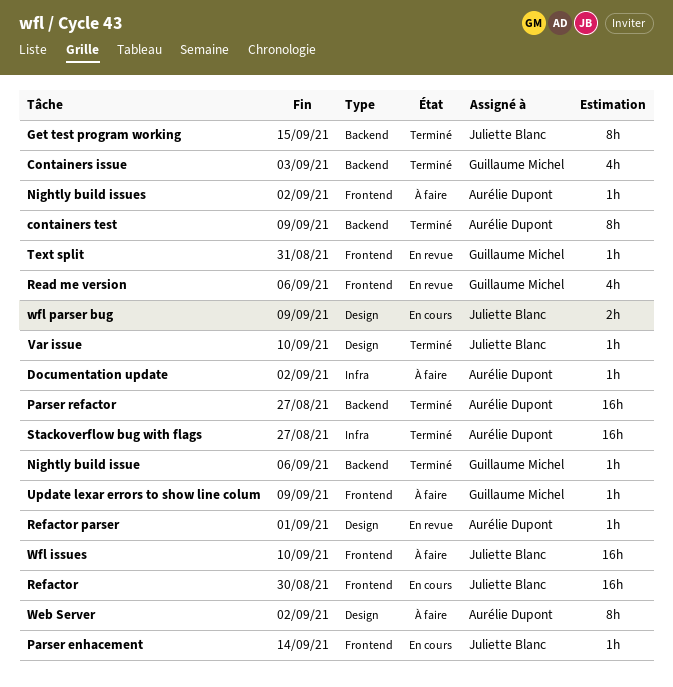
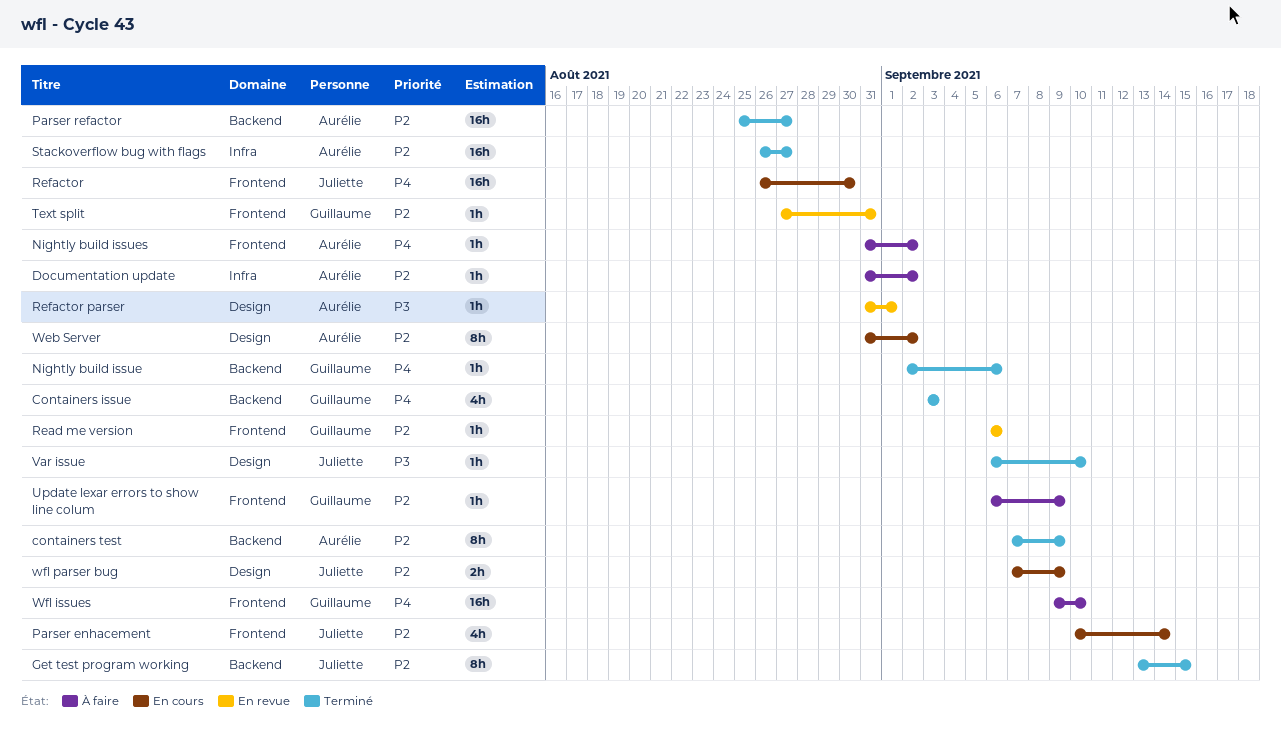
Parser enhacement, estimate: 1h -> 4h
Read me version, estimate: 4h -> 1h
Web Server, status: À faire -> En cours
Wfl issues, owner: Juliette Blanc -> Guillaume Michel

